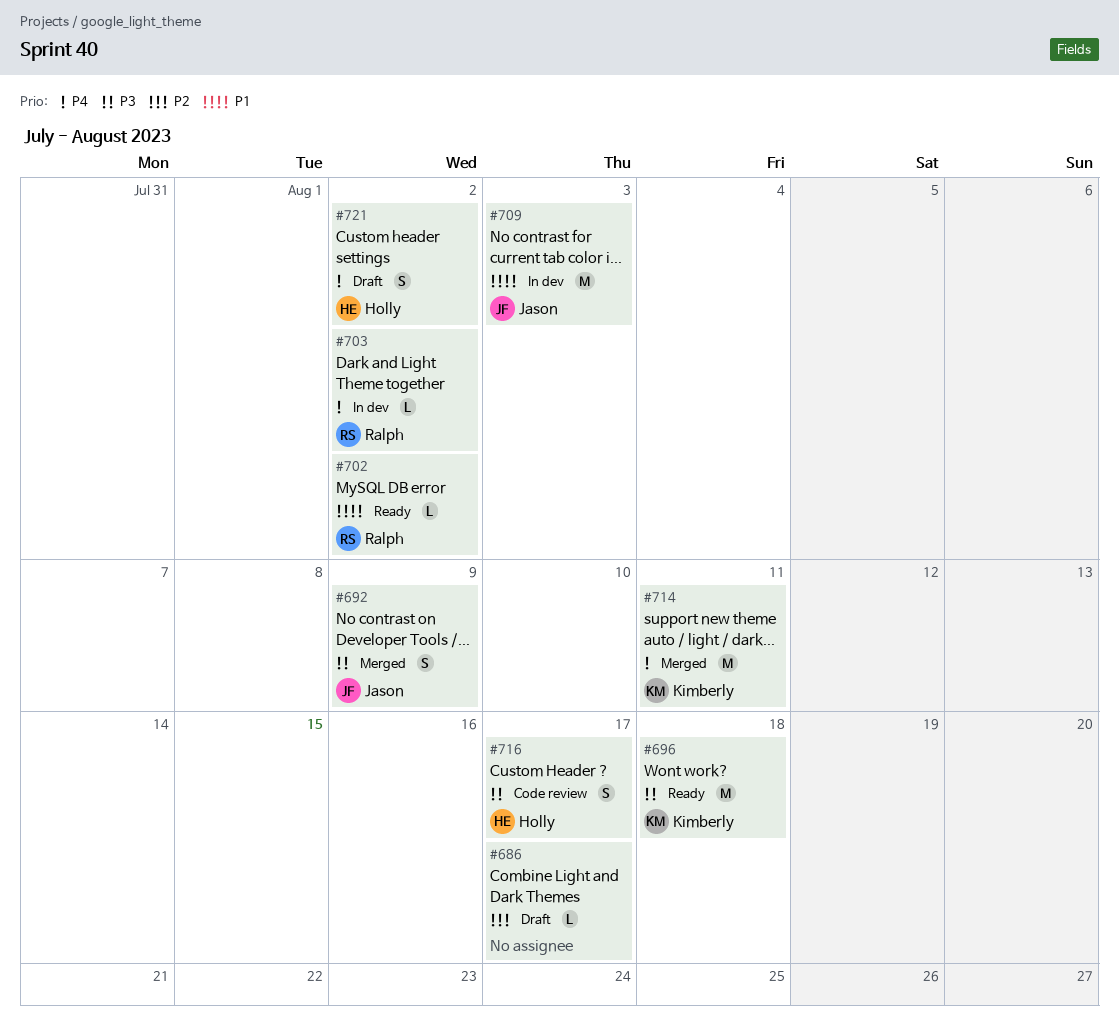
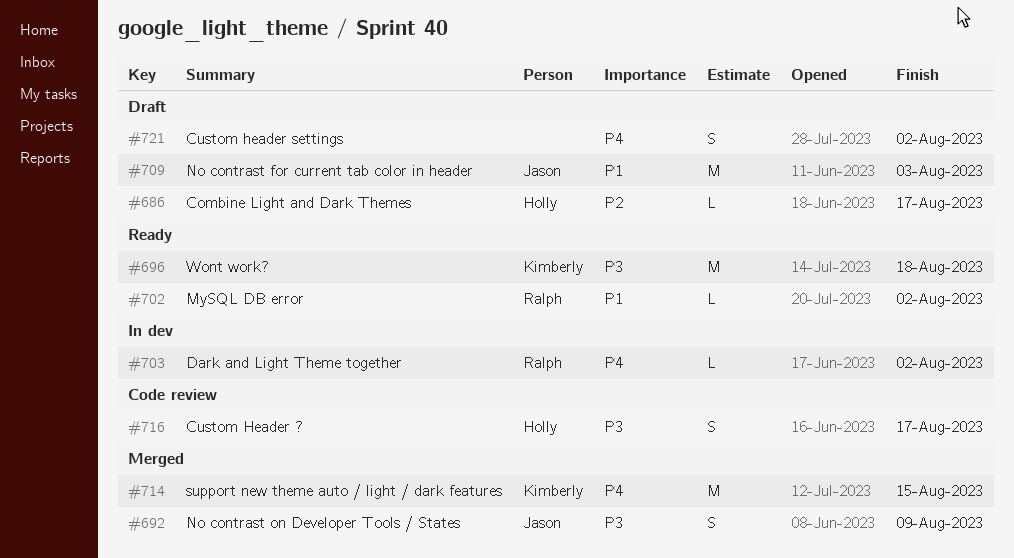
#686, owner: none -> Holly
#709, status: In dev -> Draft
#714, due: Aug 11 -> Aug 15
#721, owner: Holly -> none

